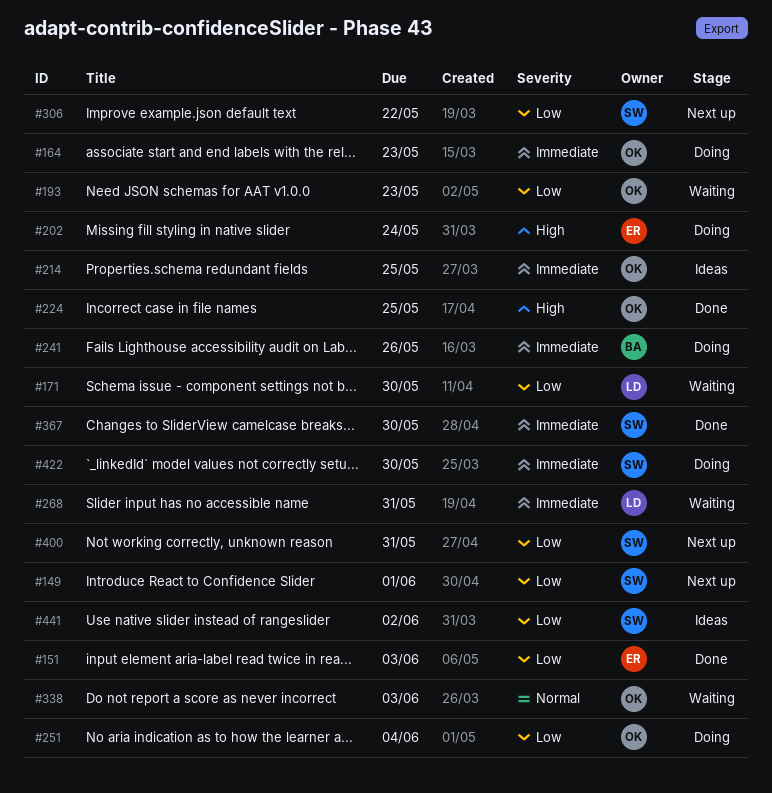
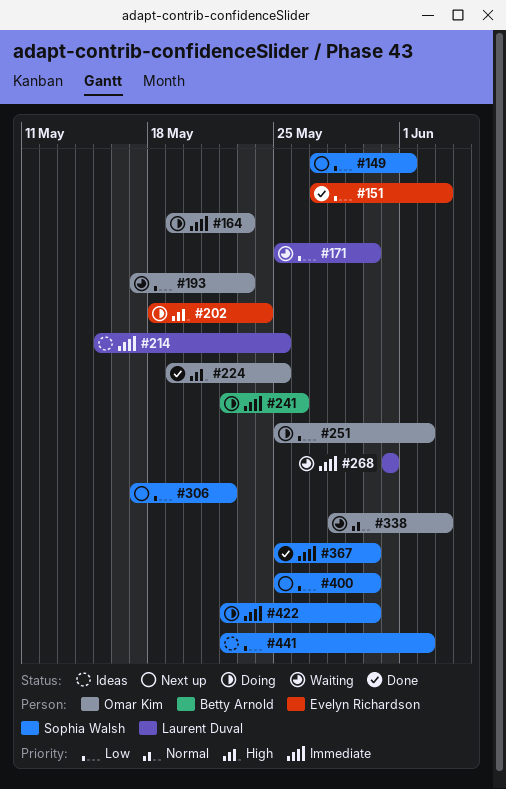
#214, owner: Omar Kim -> Laurent Duval
#251, due: Jun 4 -> Jun 2
#400, due: May 31 -> May 30

